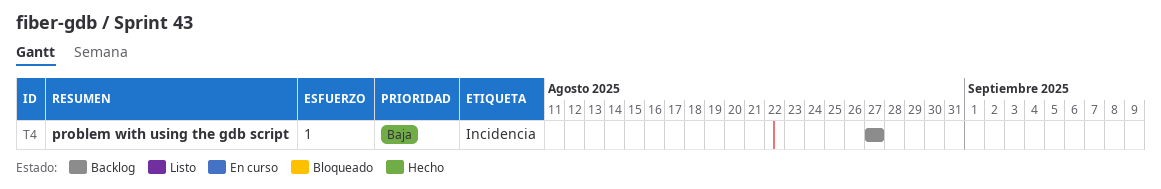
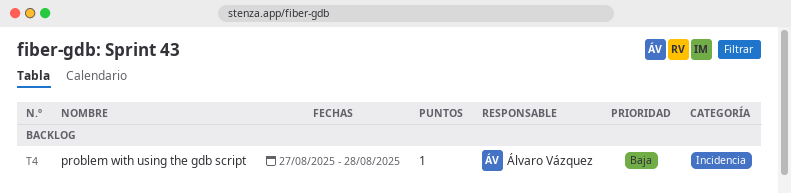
T4, due: Aug 27 -> Aug 28

